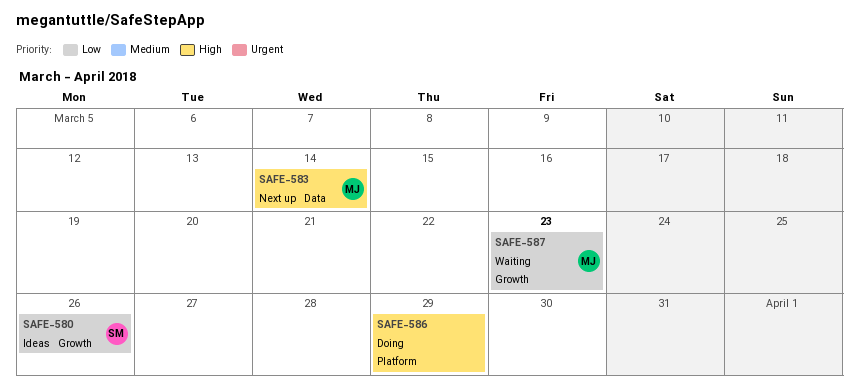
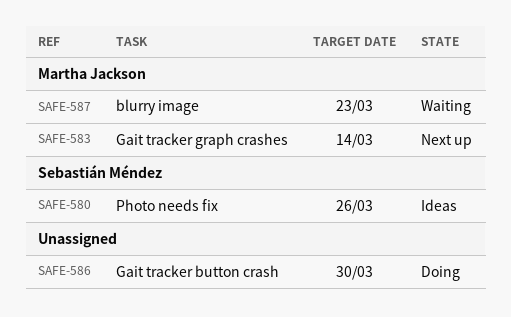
SAFE-586, due: Mar 29 -> Mar 30

